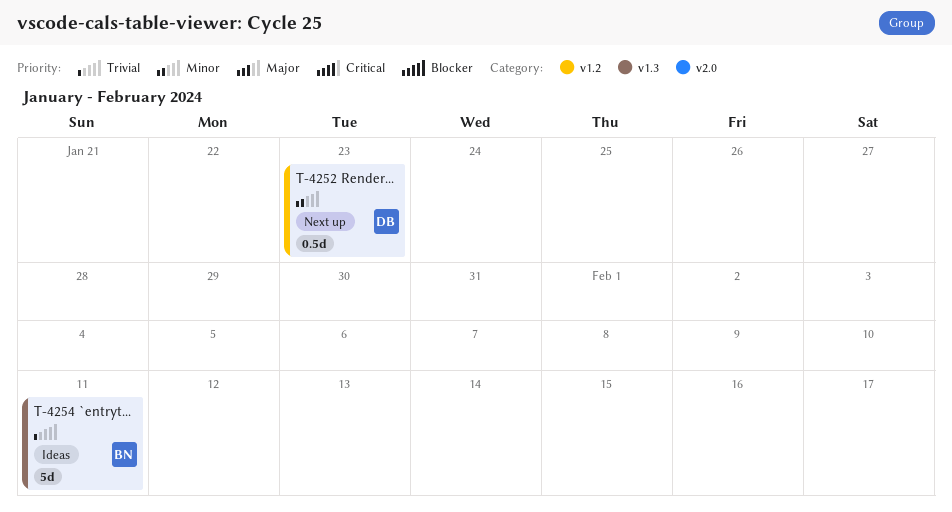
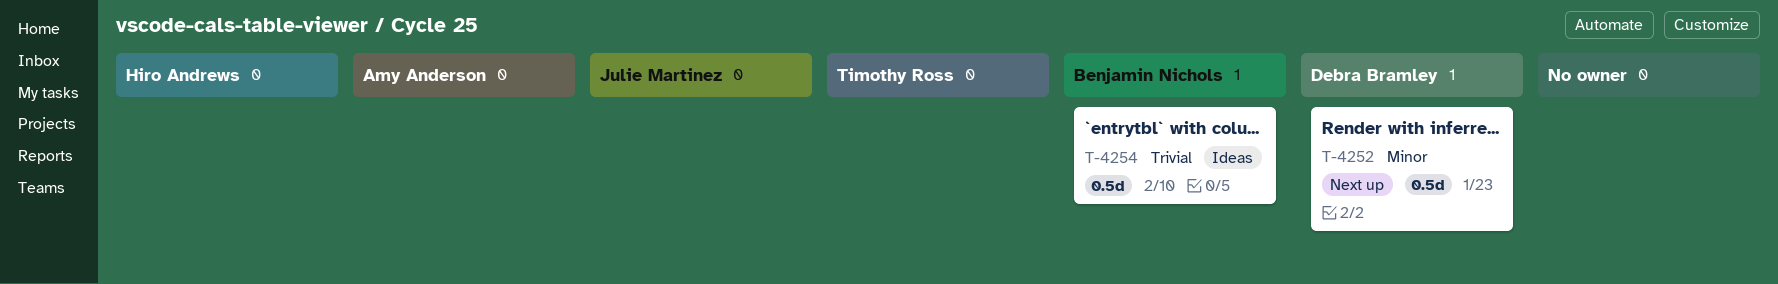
T-4254, estimate: 5d -> 0.5d
T-4254, due: Feb 11 -> Feb 10

